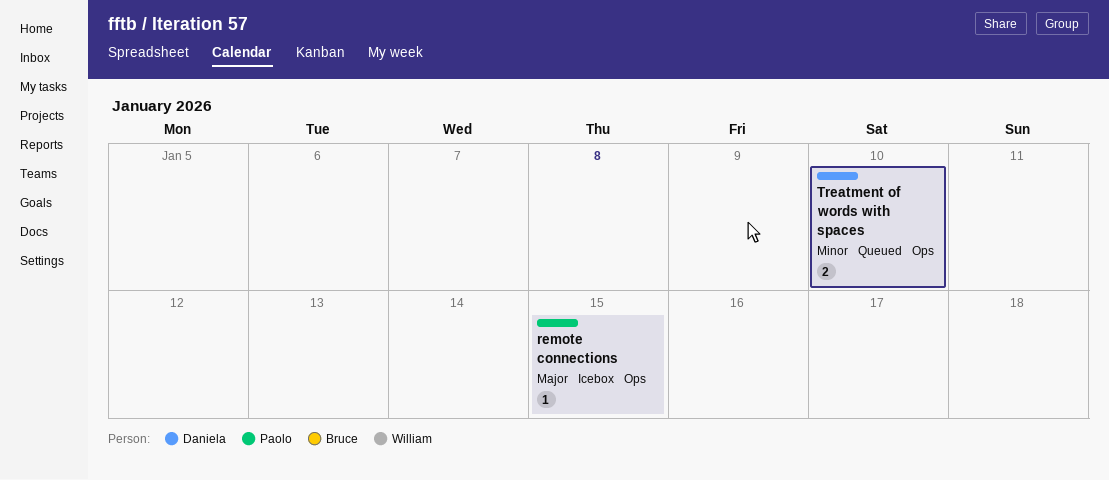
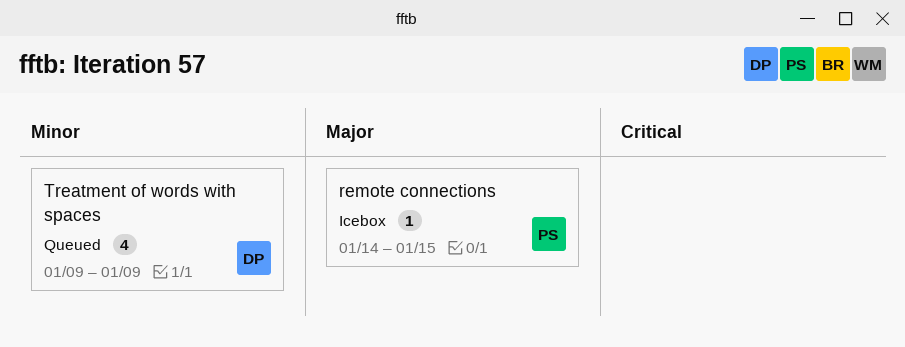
Treatment of words with spaces, estimate: 2 -> 4
Treatment of words with spaces, due: Jan 10 -> Jan 9

